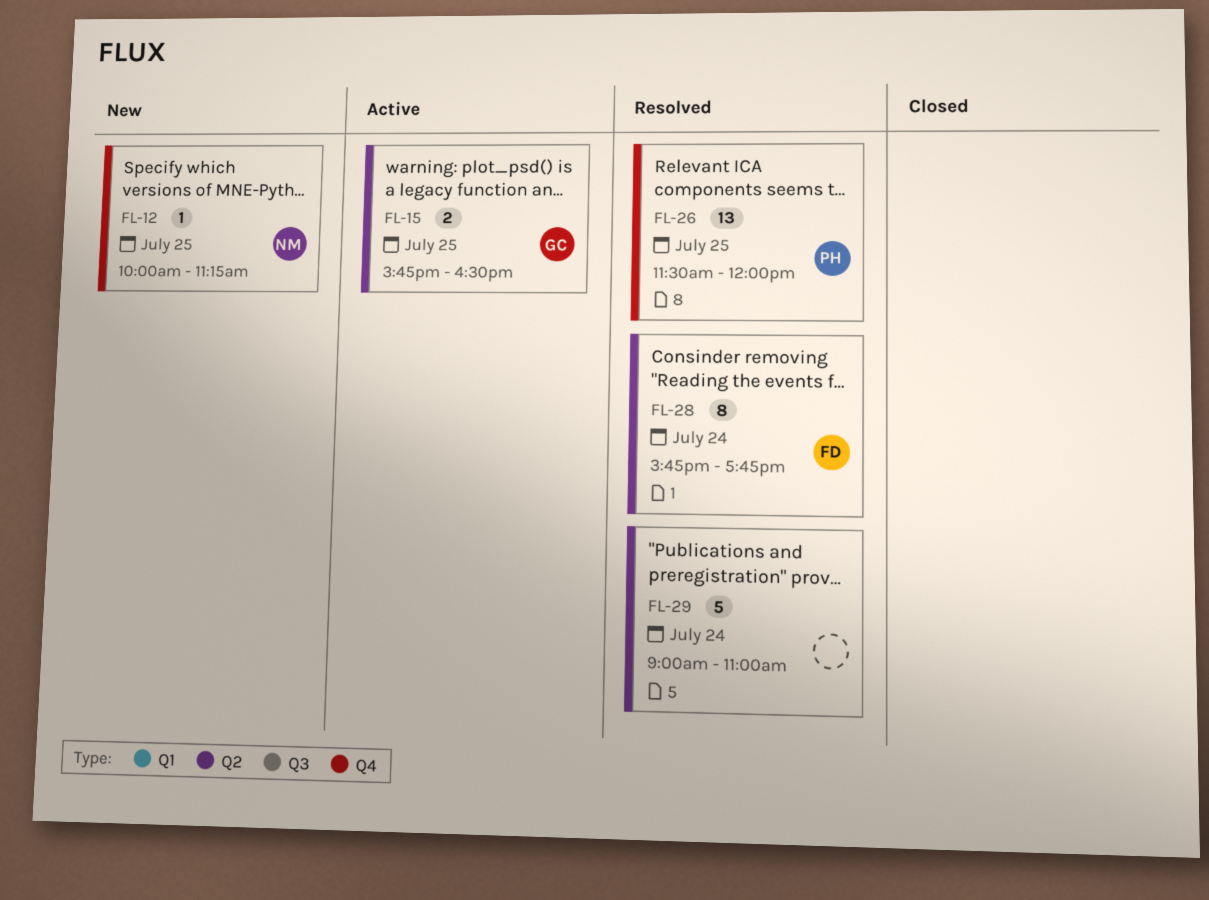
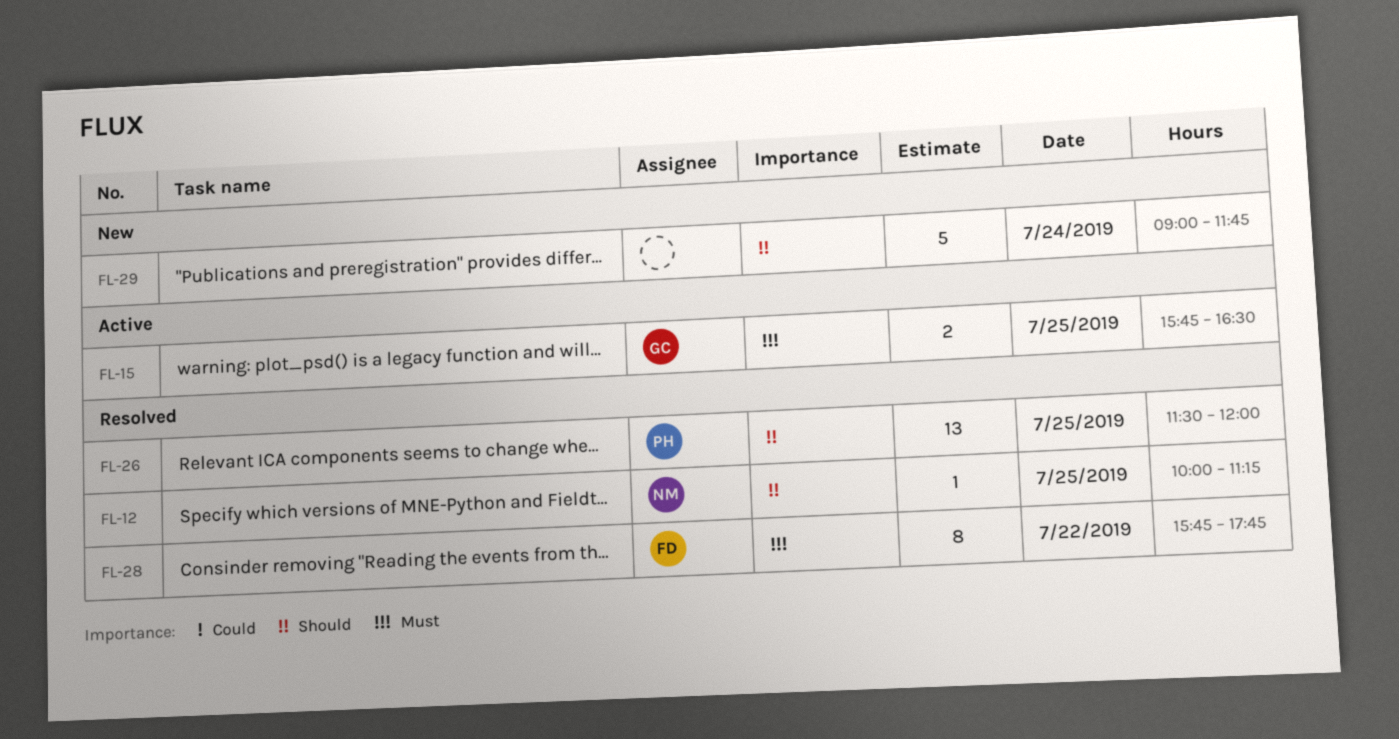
FL-12, status: New -> Resolved
FL-28, day: Jul 24 -> Jul 22
FL-29, status: Resolved -> New
FL-29, ends: 11:00 -> 11:45

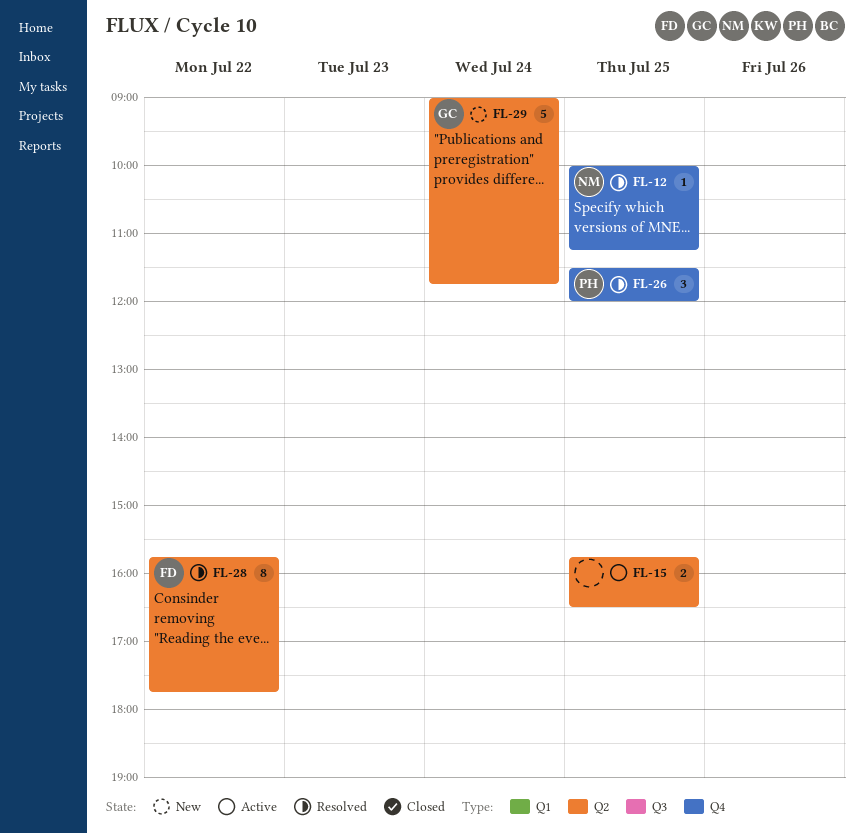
FL-15, owner: GC -> none
FL-26, estimate: 13 -> 3
FL-29, owner: none -> GC

